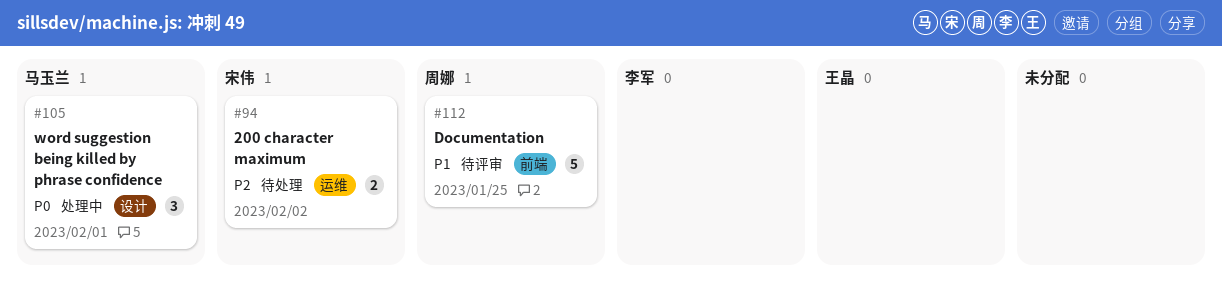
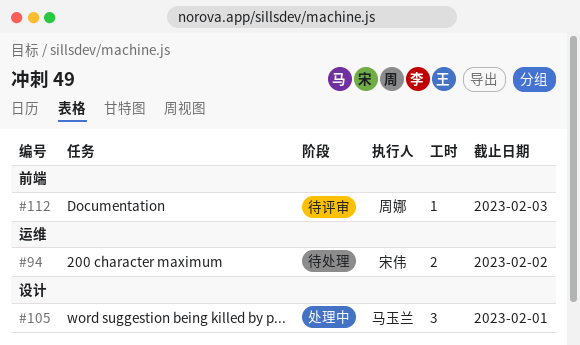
#112, estimate: 5 -> 1
#112, due: Jan 25 -> Feb 3

